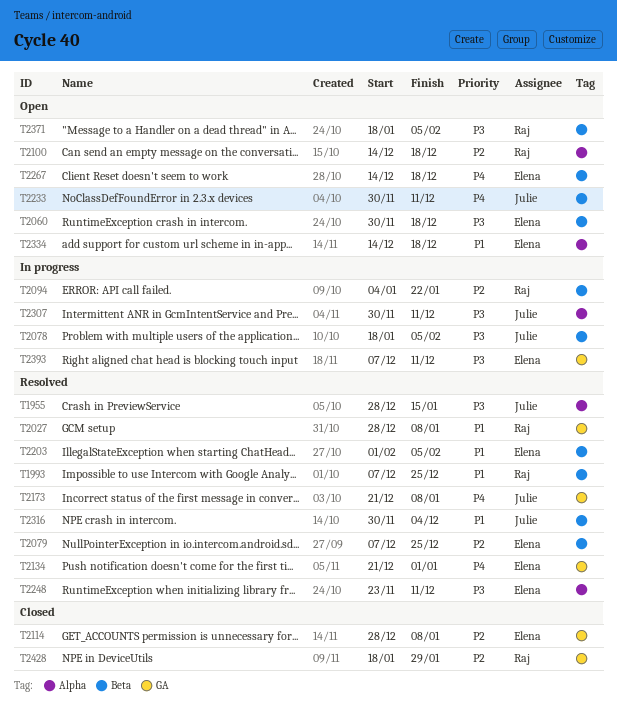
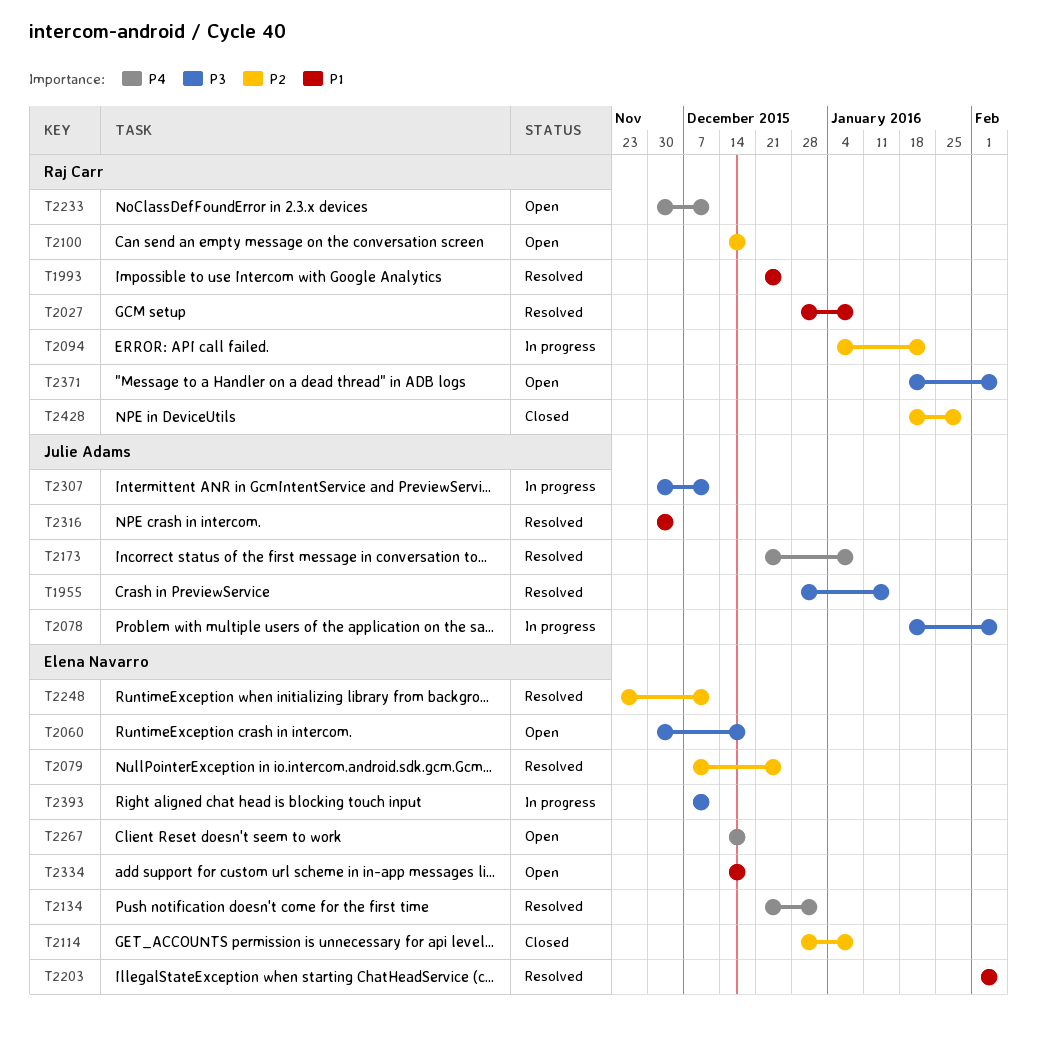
T1993, start: Dec 7 -> Dec 21
T2233, owner: Julie Adams -> Raj Carr
T2248, priority: P3 -> P2

